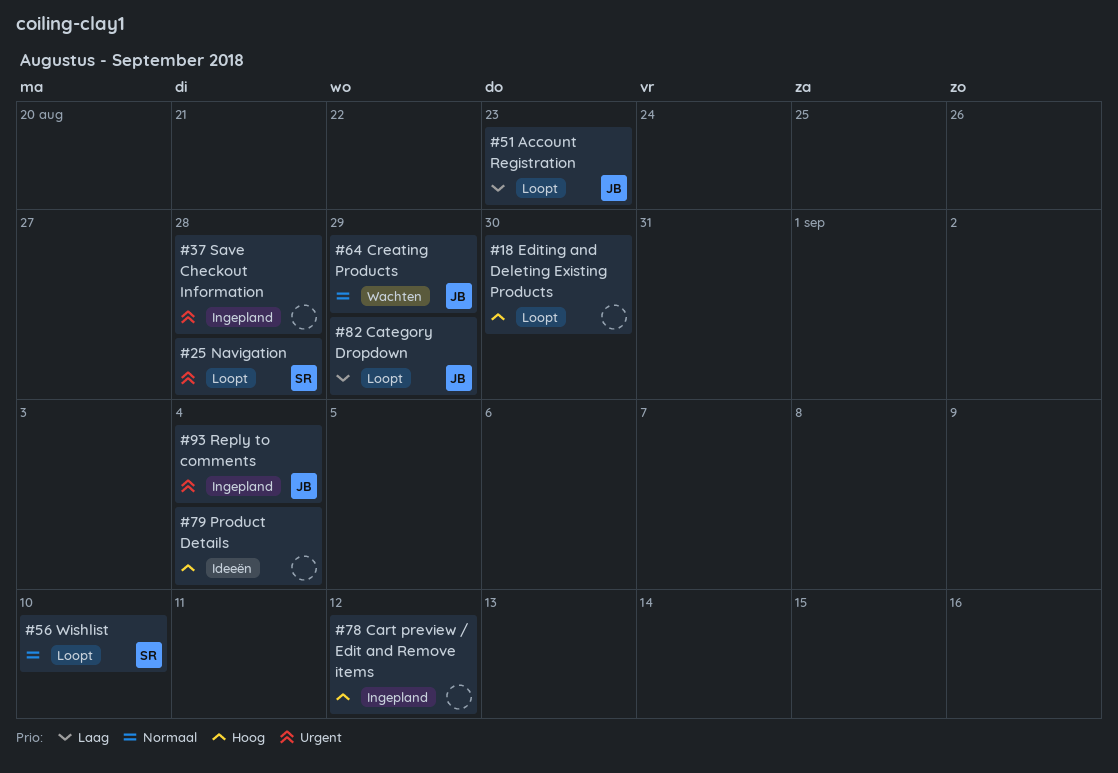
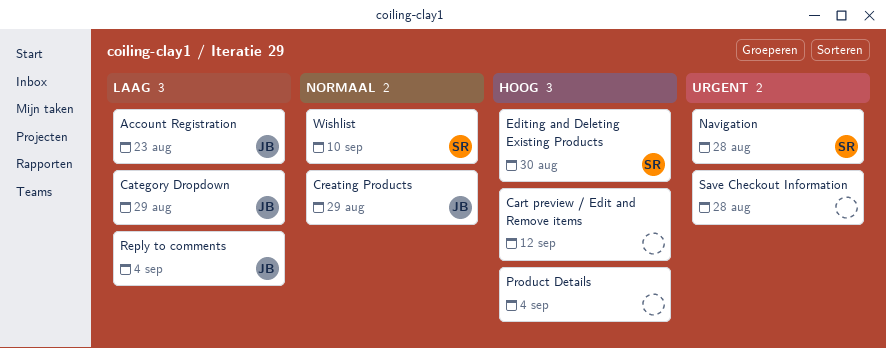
Editing and Deleting Existing Products, owner: none -> SR
Reply to comments, priority: Urgent -> Laag

